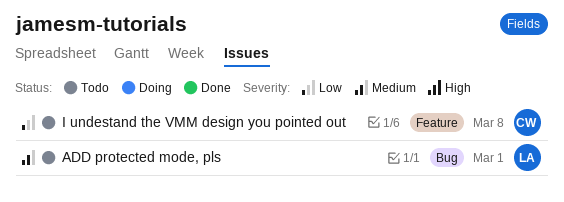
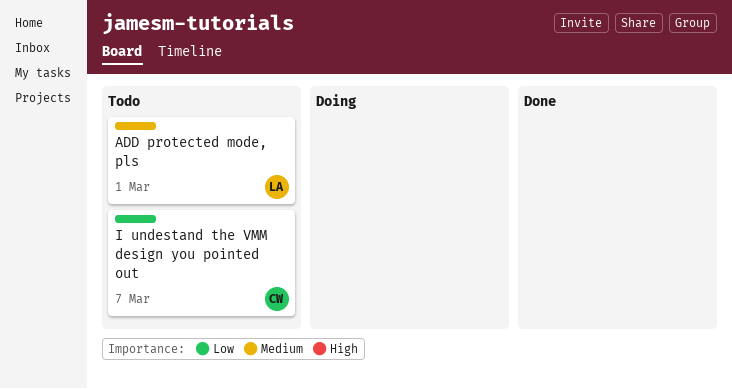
I undestand the VMM design you pointed out, due: Mar 8 -> Mar 7

